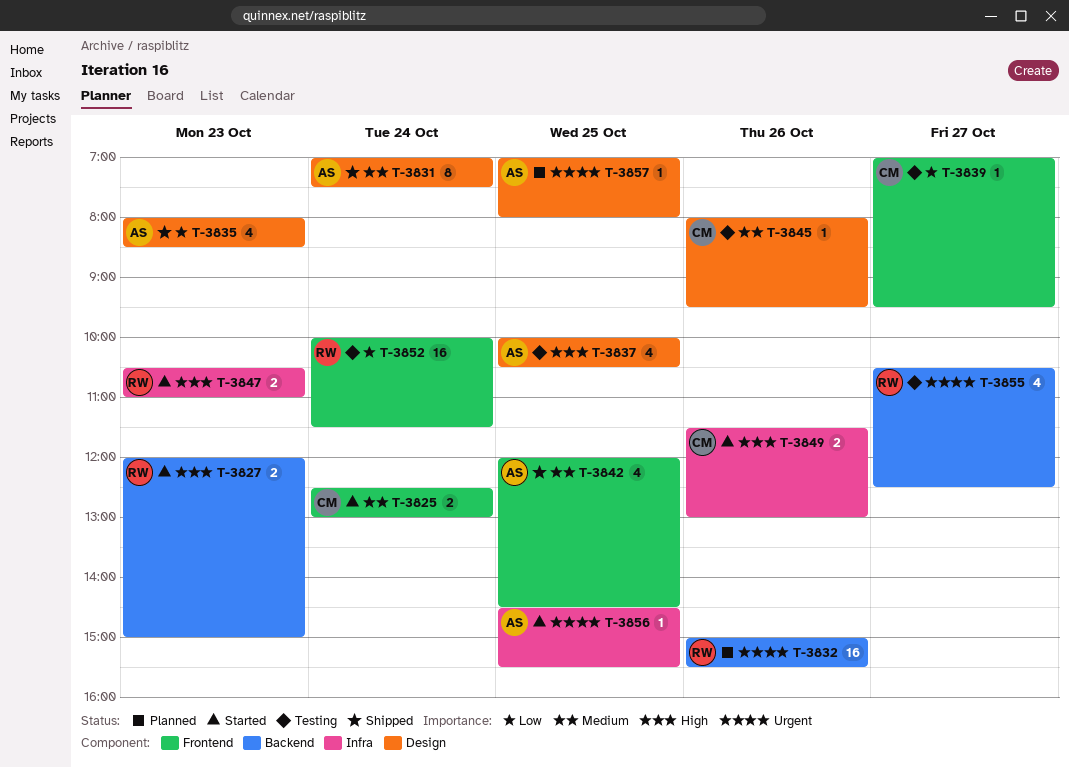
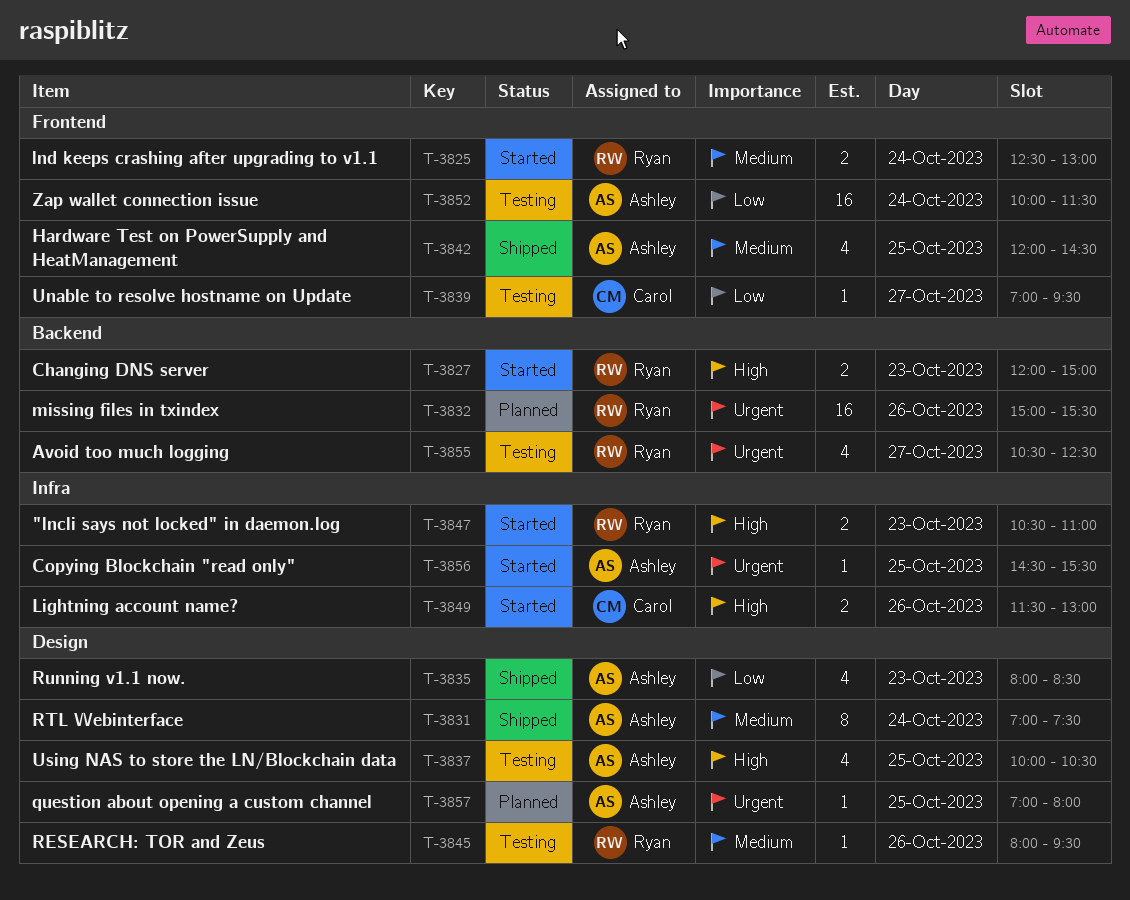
T-3825, owner: Carol -> Ryan
T-3845, owner: Carol -> Ryan
T-3852, owner: Ryan -> Ashley

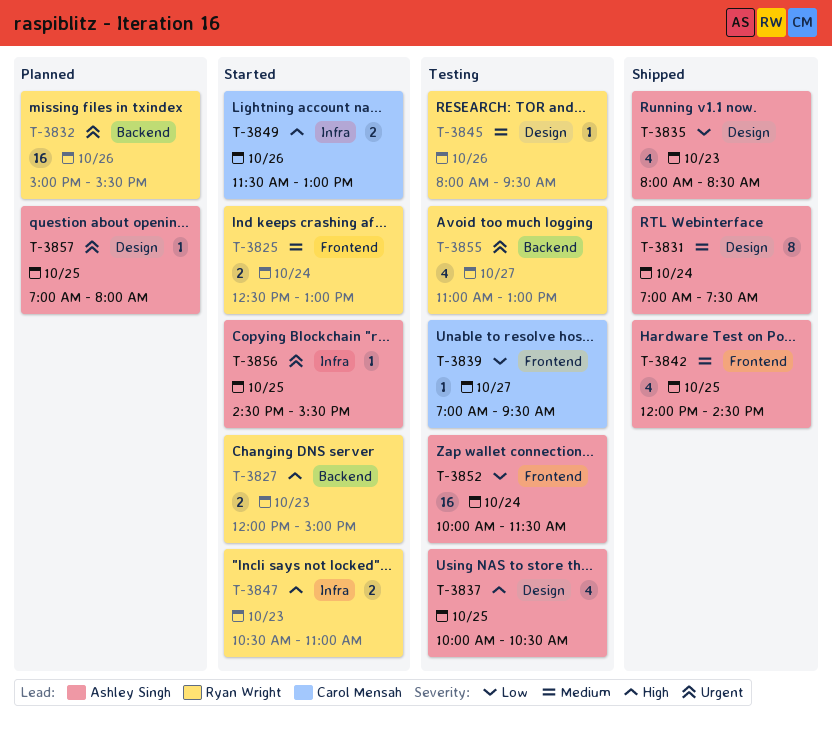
T-3855, begins: 10:30 -> 11:00
T-3855, ends: 12:30 -> 13:00

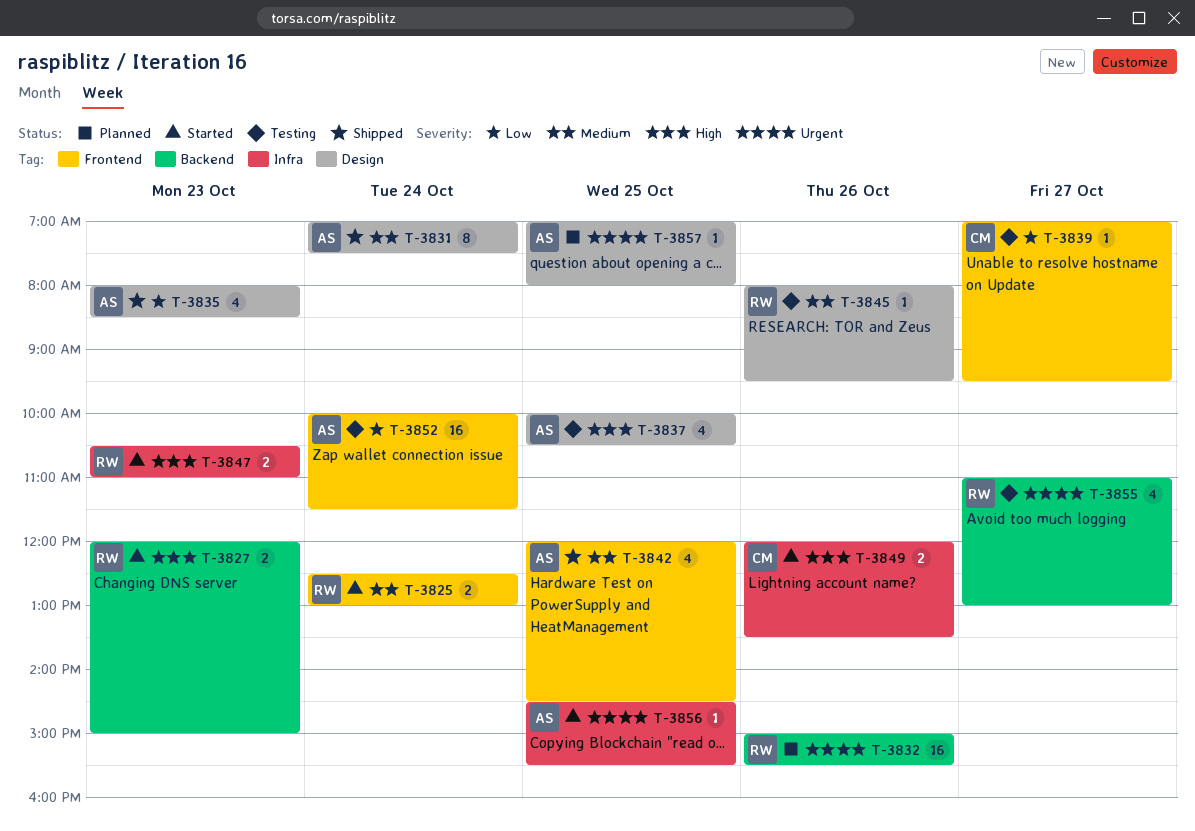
T-3849, begins: 11:30 -> 12:00
T-3849, ends: 13:00 -> 13:30

